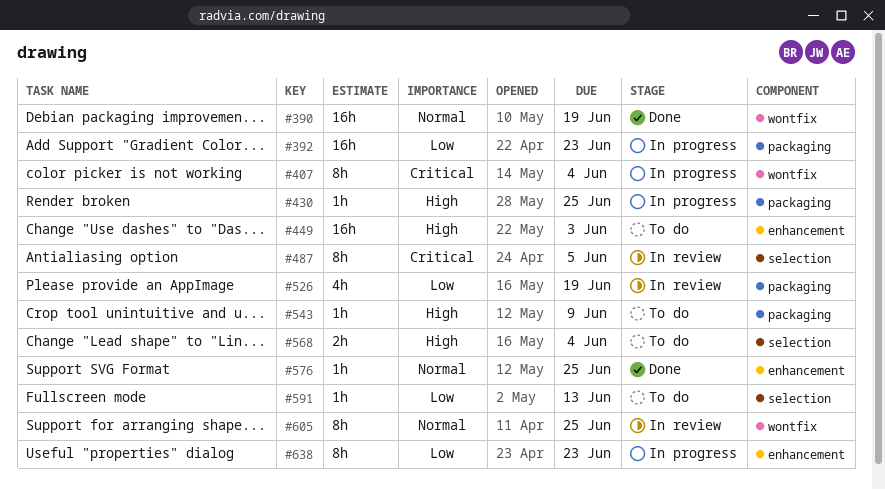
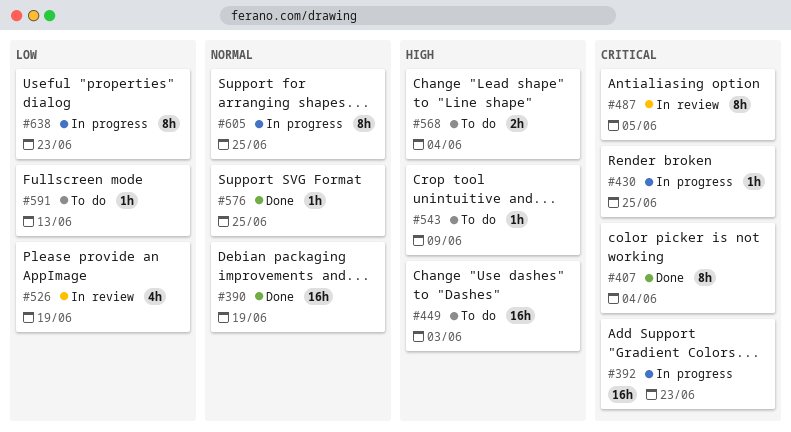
#392, priority: Low -> Critical
#407, status: In progress -> Done
#430, priority: High -> Critical
#605, status: In review -> In progress

